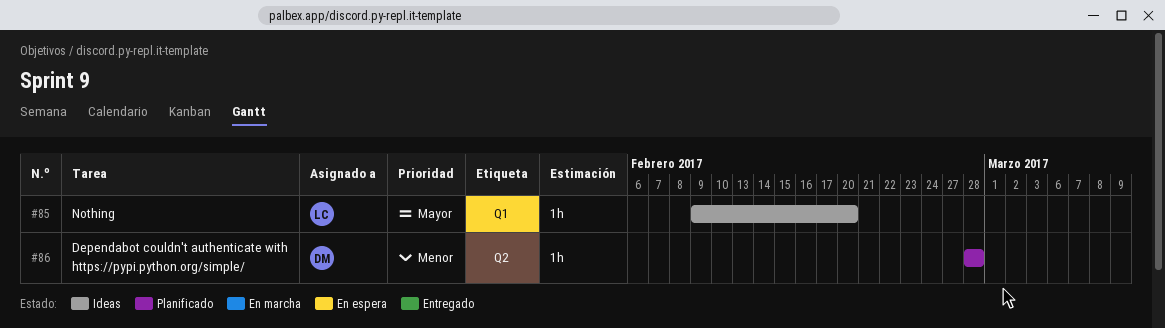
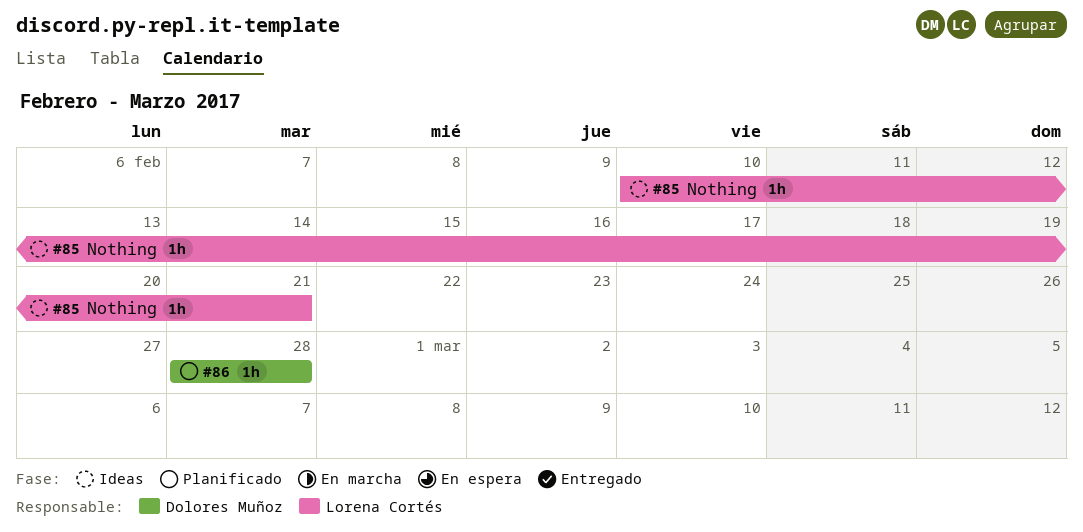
#85, start: Feb 9 -> Feb 10
#85, due: Feb 20 -> Feb 21

